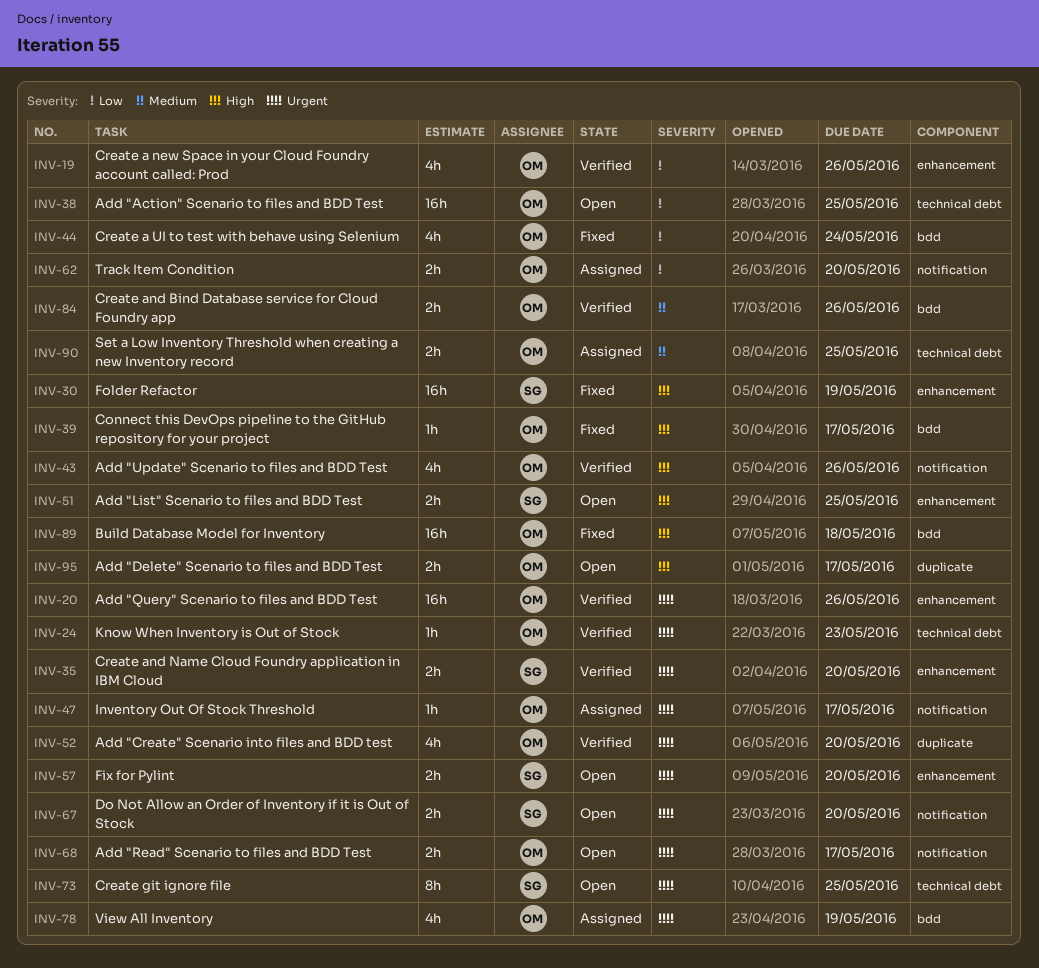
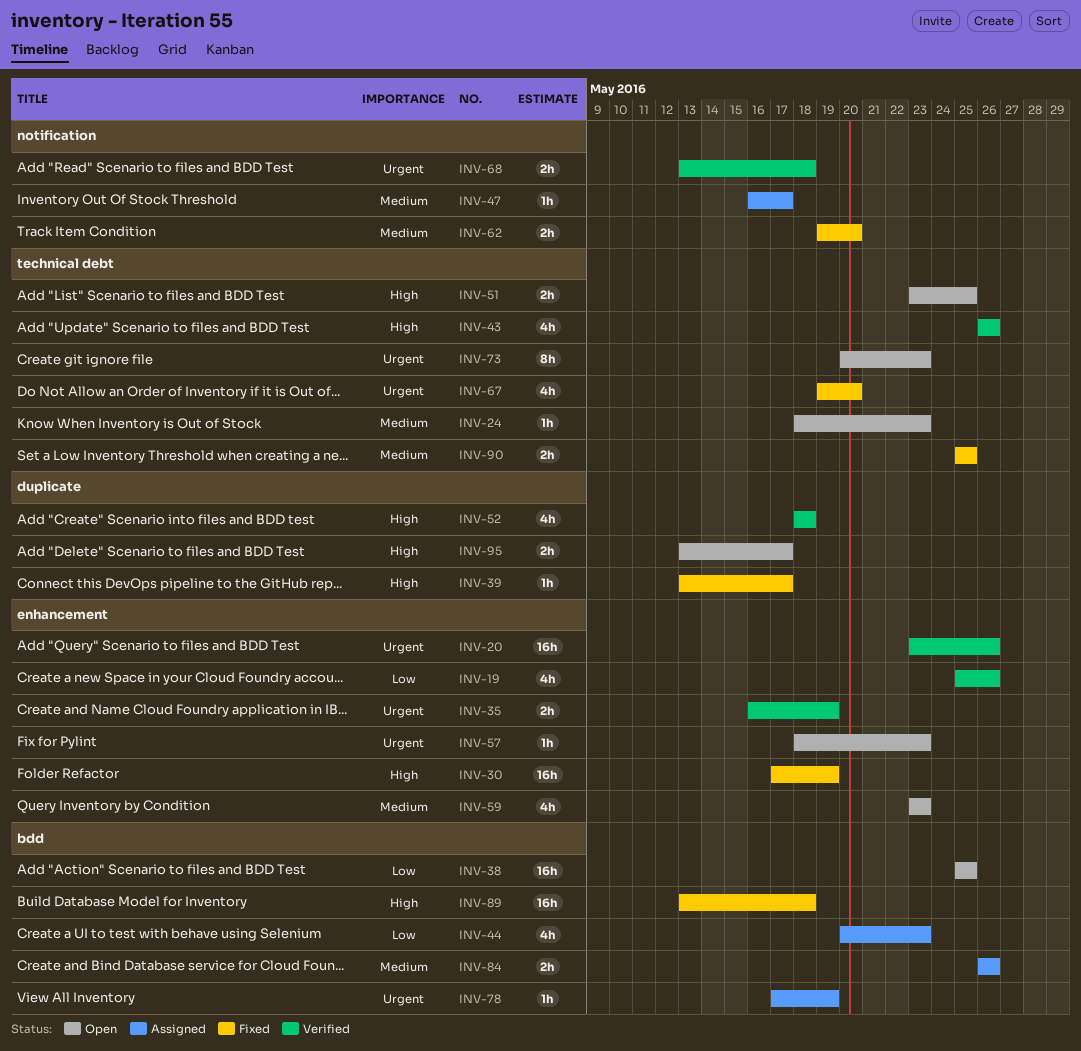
INV-24, status: Verified -> Open
INV-24, priority: Urgent -> Medium
INV-35, due: May 20 -> May 19
INV-38, label: technical debt -> bdd
INV-39, label: bdd -> duplicate
INV-43, label: notification -> technical debt
INV-44, status: Fixed -> Assigned
INV-44, due: May 24 -> May 23
INV-47, priority: Urgent -> Medium
INV-51, label: enhancement -> technical debt
INV-52, priority: Urgent -> High
INV-52, due: May 20 -> May 18
INV-57, estimate: 2h -> 1h
INV-57, due: May 20 -> May 23
INV-59: none -> present
INV-62, status: Assigned -> Fixed
INV-62, priority: Low -> Medium
INV-67, status: Open -> Fixed
INV-67, label: notification -> technical debt
INV-67, estimate: 2h -> 4h
INV-68, status: Open -> Verified
INV-68, due: May 17 -> May 18
INV-73, due: May 25 -> May 23
INV-78, estimate: 4h -> 1h
INV-84, status: Verified -> Assigned
INV-90, status: Assigned -> Fixed

